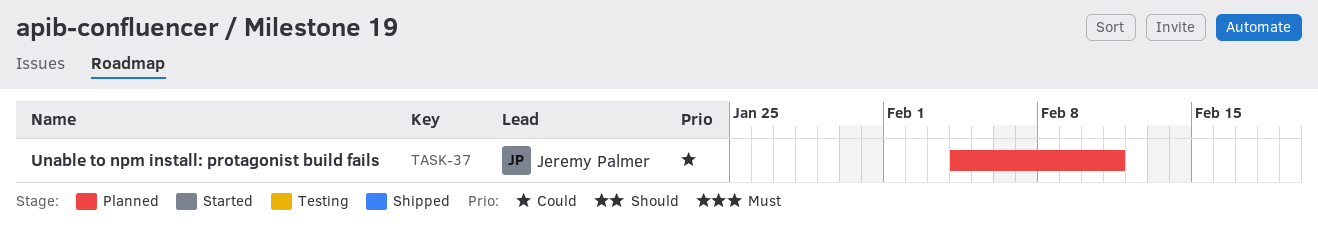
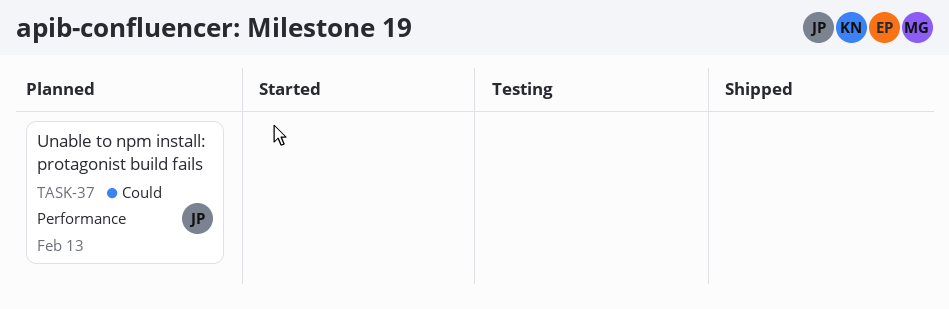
TASK-37, due: Feb 11 -> Feb 13

